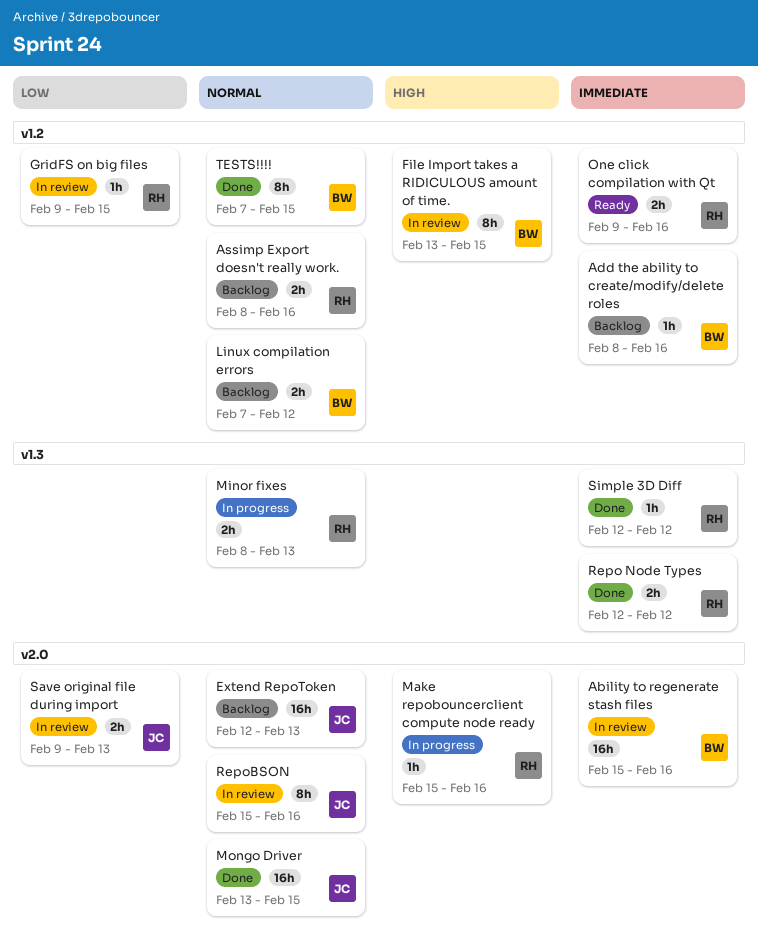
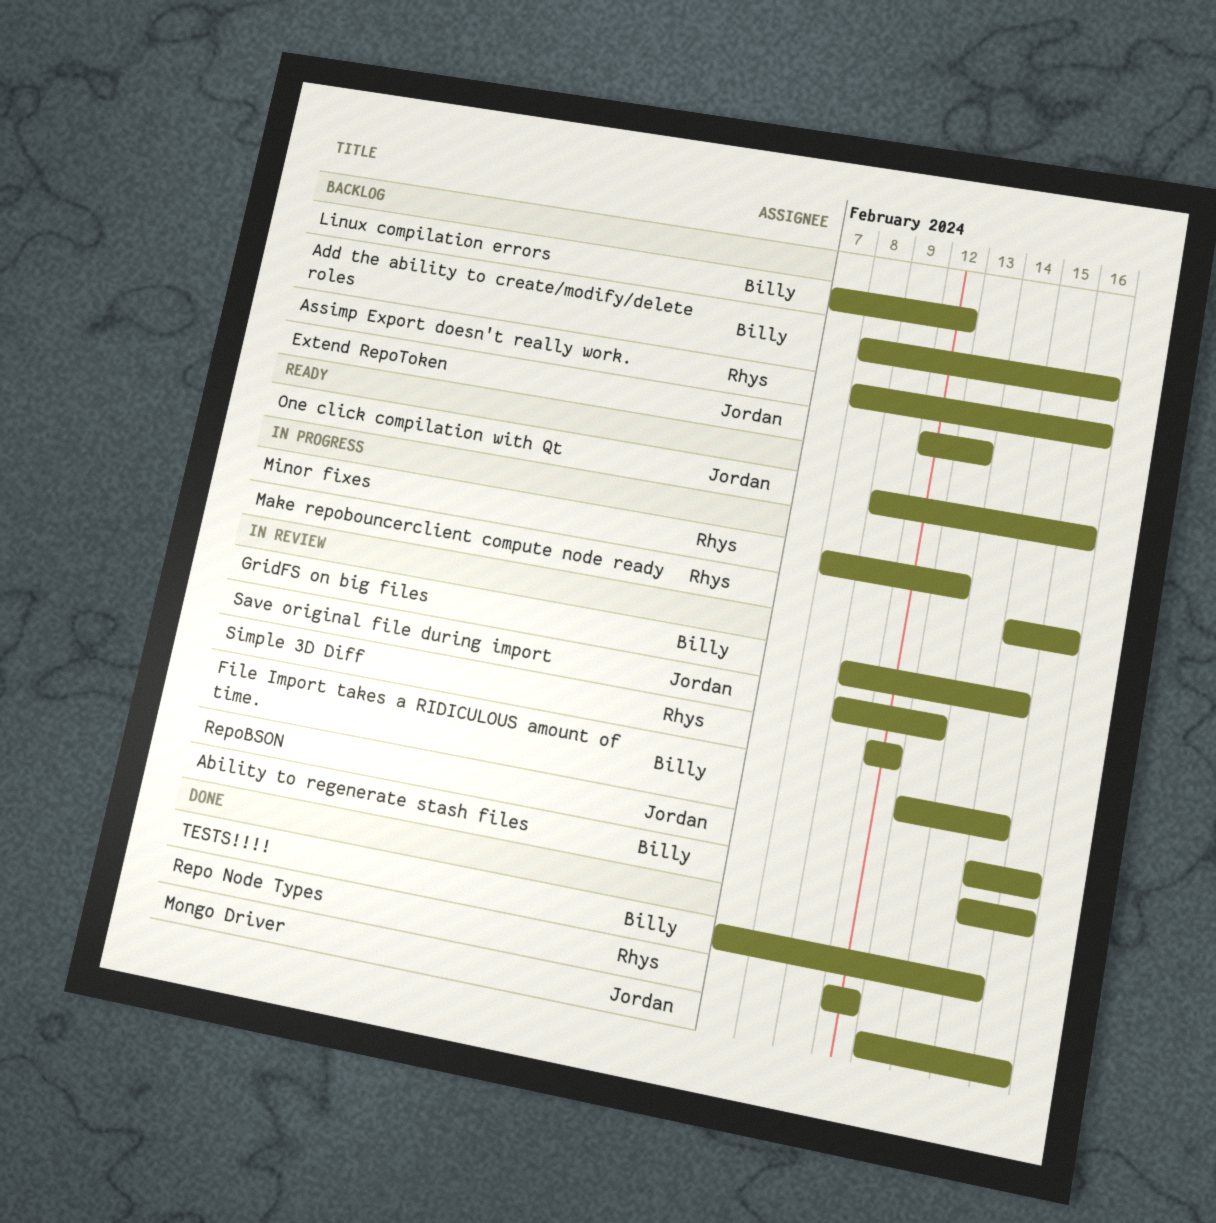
GridFS on big files, owner: Rhys -> Billy
Mongo Driver, due: Feb 15 -> Feb 16
One click compilation with Qt, owner: Rhys -> Jordan
Simple 3D Diff, status: Done -> In review

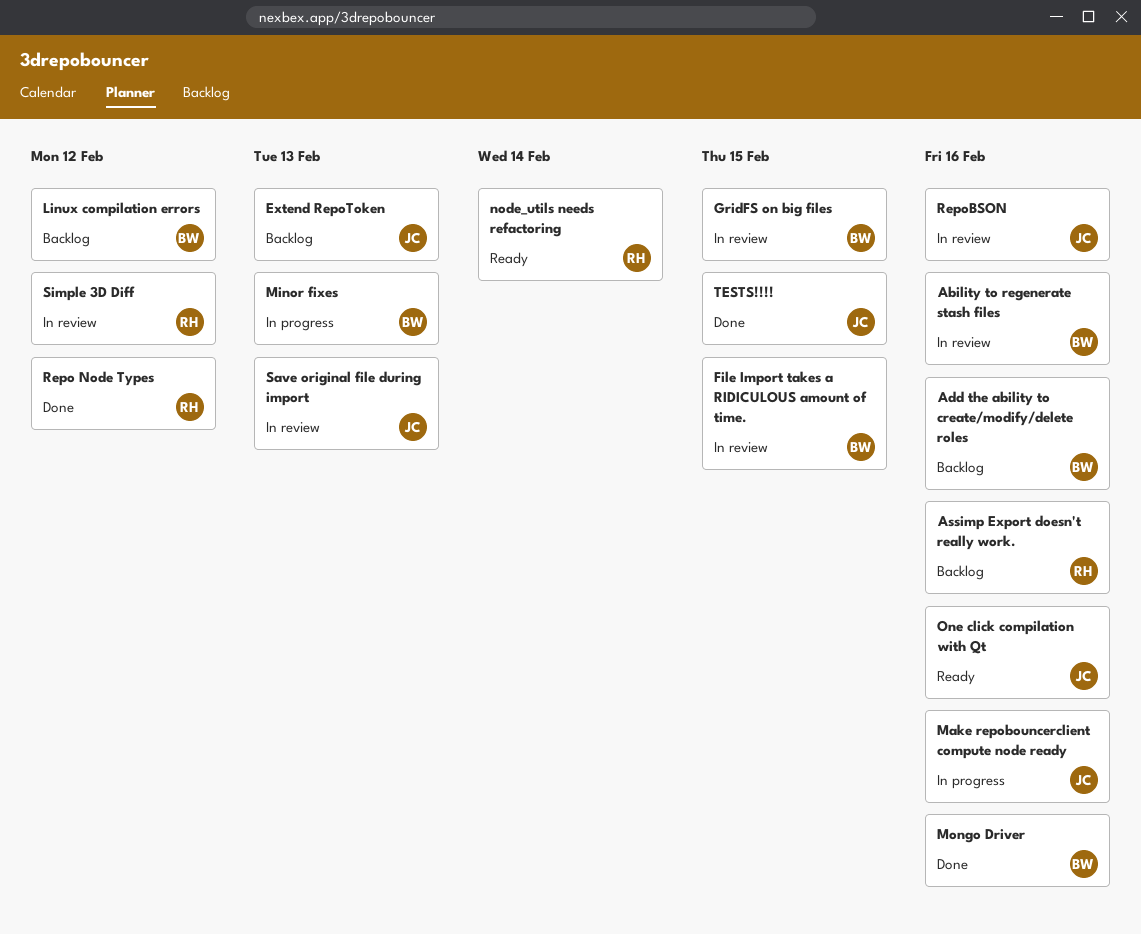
Make repobouncerclient compute node ready, owner: Rhys -> Jordan
Minor fixes, owner: Rhys -> Billy
Mongo Driver, owner: Jordan -> Billy
node_utils needs refactoring: none -> present
TESTS!!!!, owner: Billy -> Jordan

